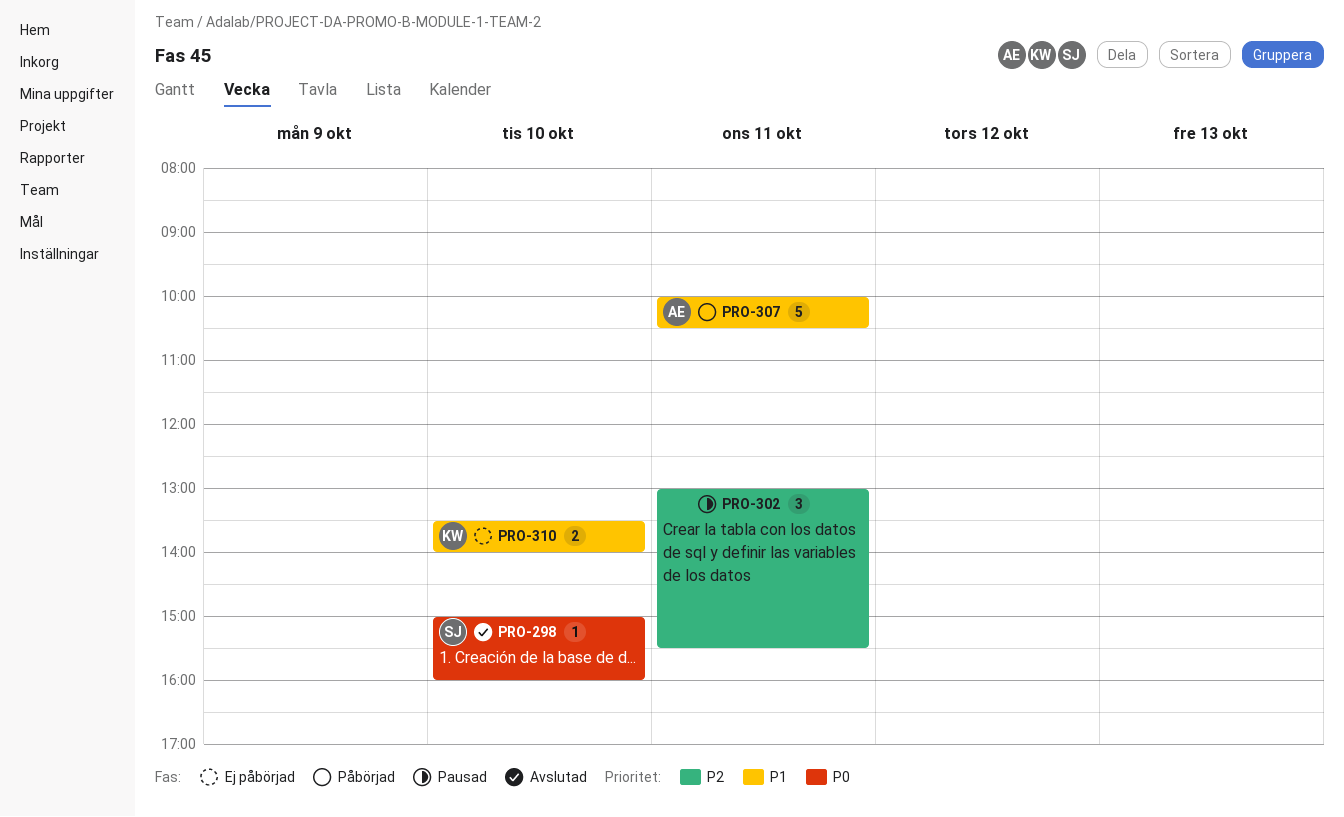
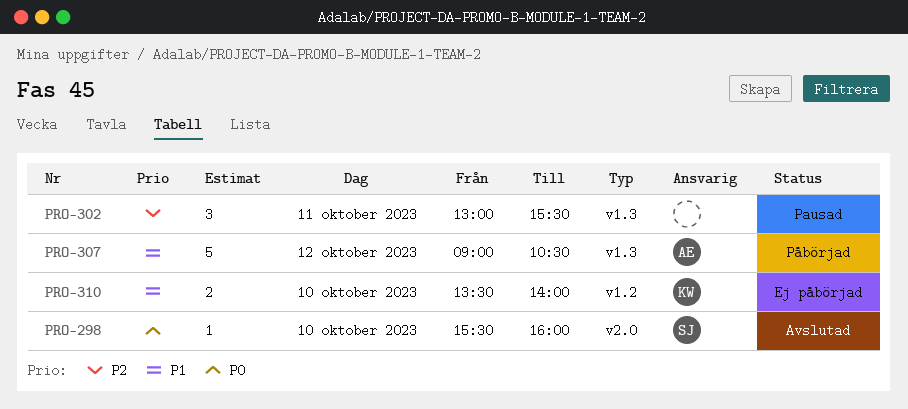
PRO-298, begins: 15:00 -> 15:30
PRO-307, day: Oct 11 -> Oct 12
PRO-307, begins: 10:00 -> 09:00

